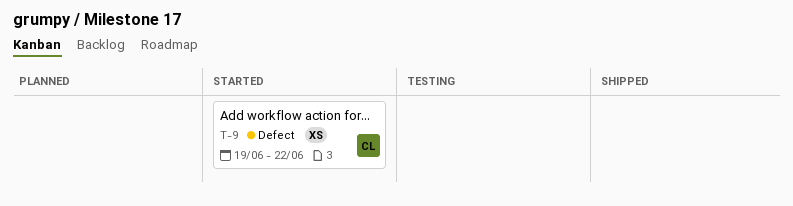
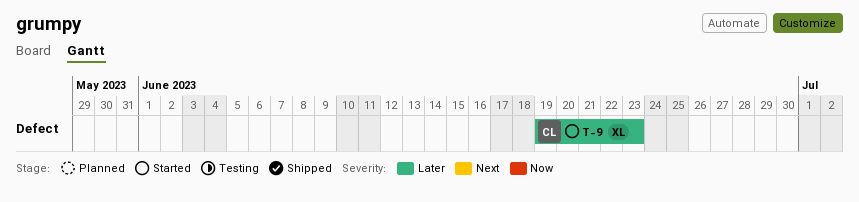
T-9, estimate: XS -> XL
T-9, due: Jun 22 -> Jun 23

